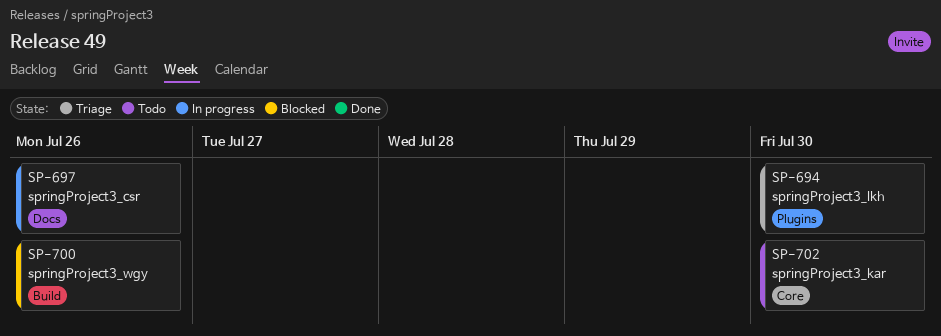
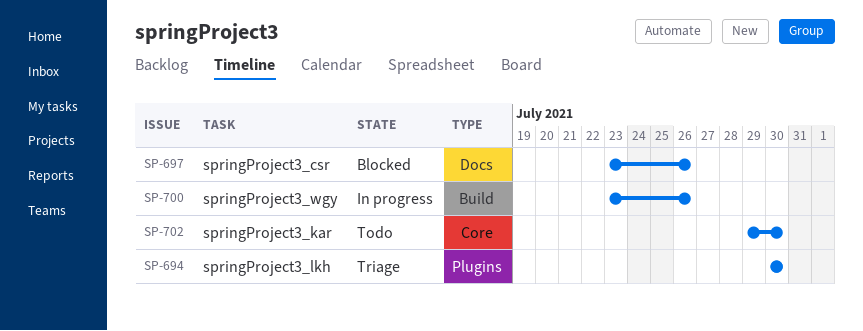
SP-697, status: In progress -> Blocked
SP-700, status: Blocked -> In progress

